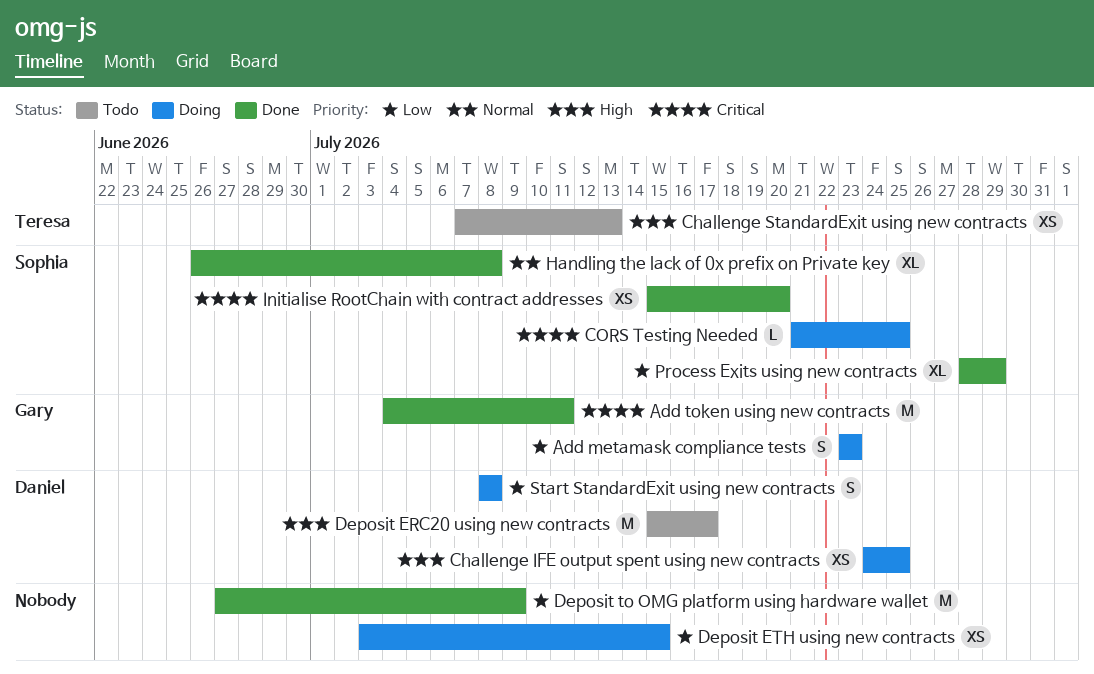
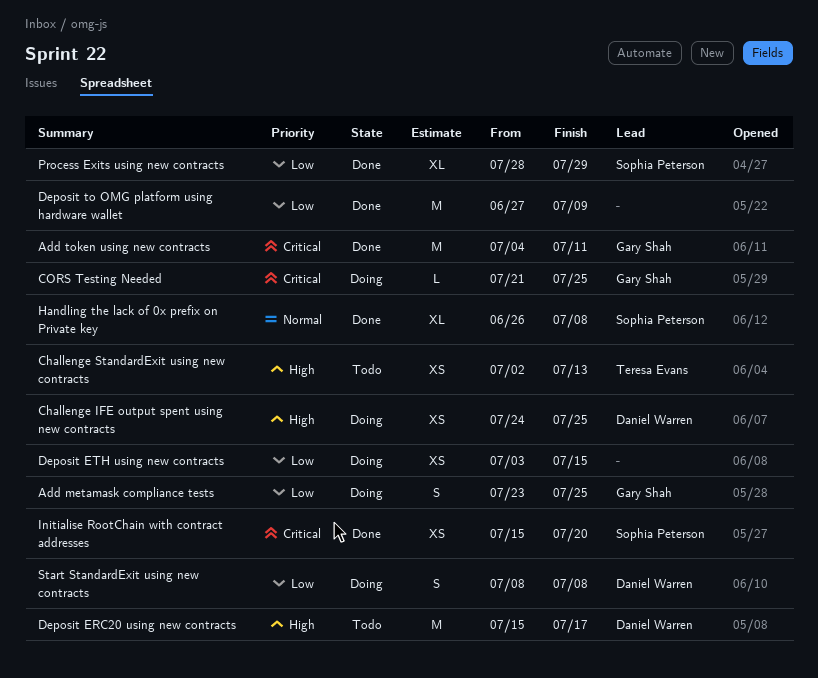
Add metamask compliance tests, due: Jul 23 -> Jul 25
Challenge StandardExit using new contracts, start: Jul 7 -> Jul 2
CORS Testing Needed, owner: Sophia Peterson -> Gary Shah

